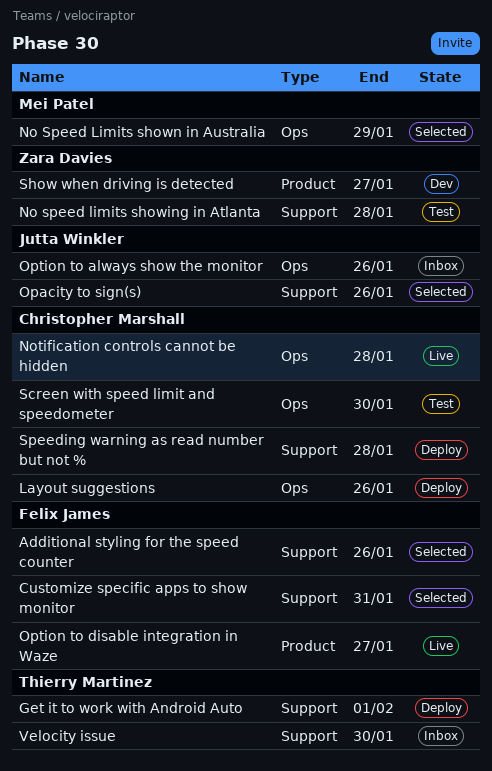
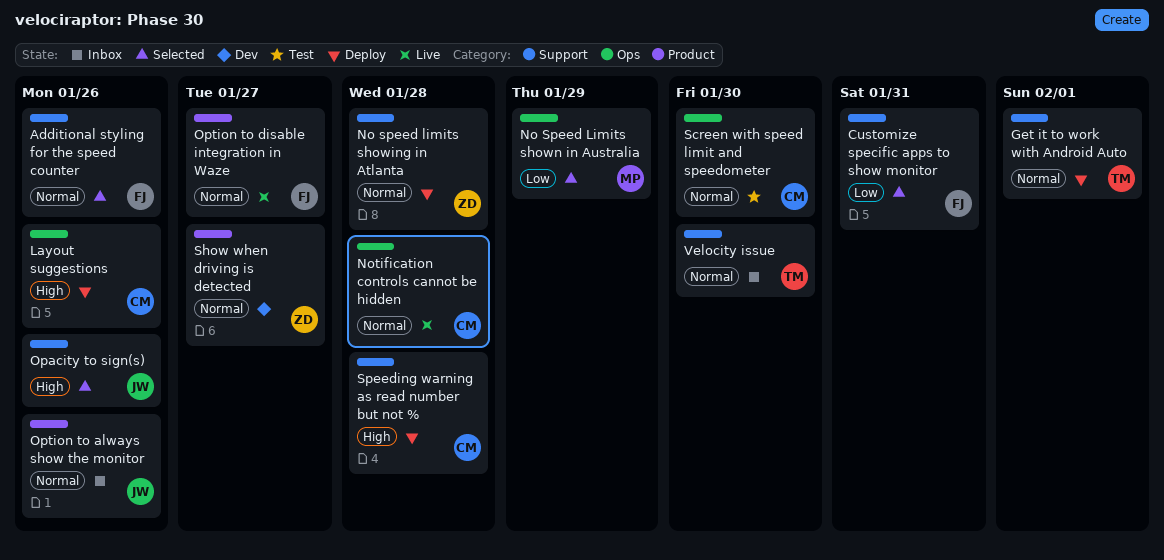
No speed limits showing in Atlanta, status: Test -> Deploy
Option to always show the monitor, label: Ops -> Product

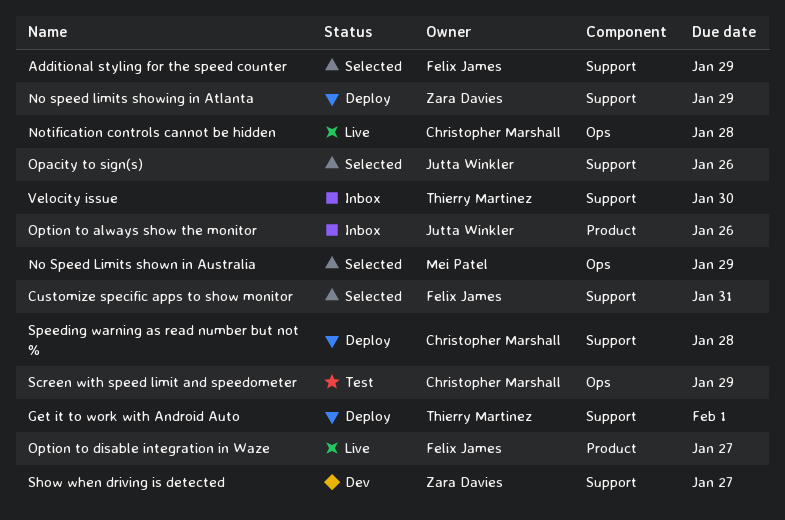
Additional styling for the speed counter, due: Jan 26 -> Jan 29
Layout suggestions: present -> none
No speed limits showing in Atlanta, due: Jan 28 -> Jan 29
Screen with speed limit and speedometer, due: Jan 30 -> Jan 29
Show when driving is detected, label: Product -> Support

